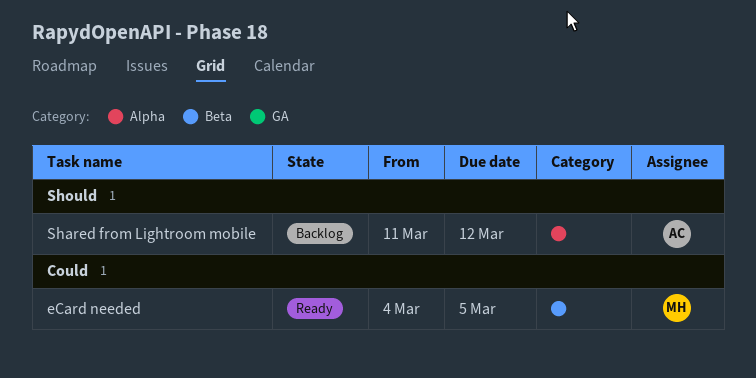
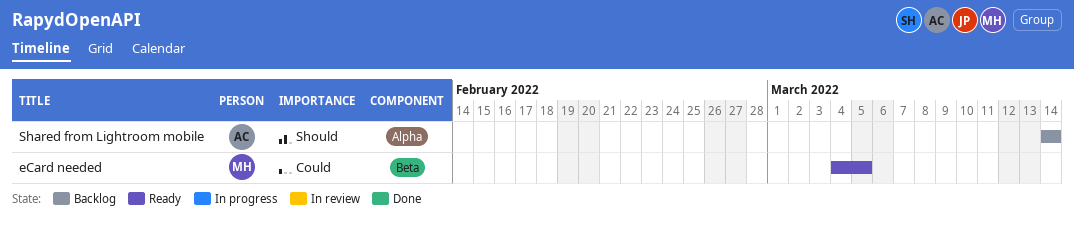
Shared from Lightroom mobile, start: Mar 11 -> Mar 14
Shared from Lightroom mobile, due: Mar 12 -> Mar 14

